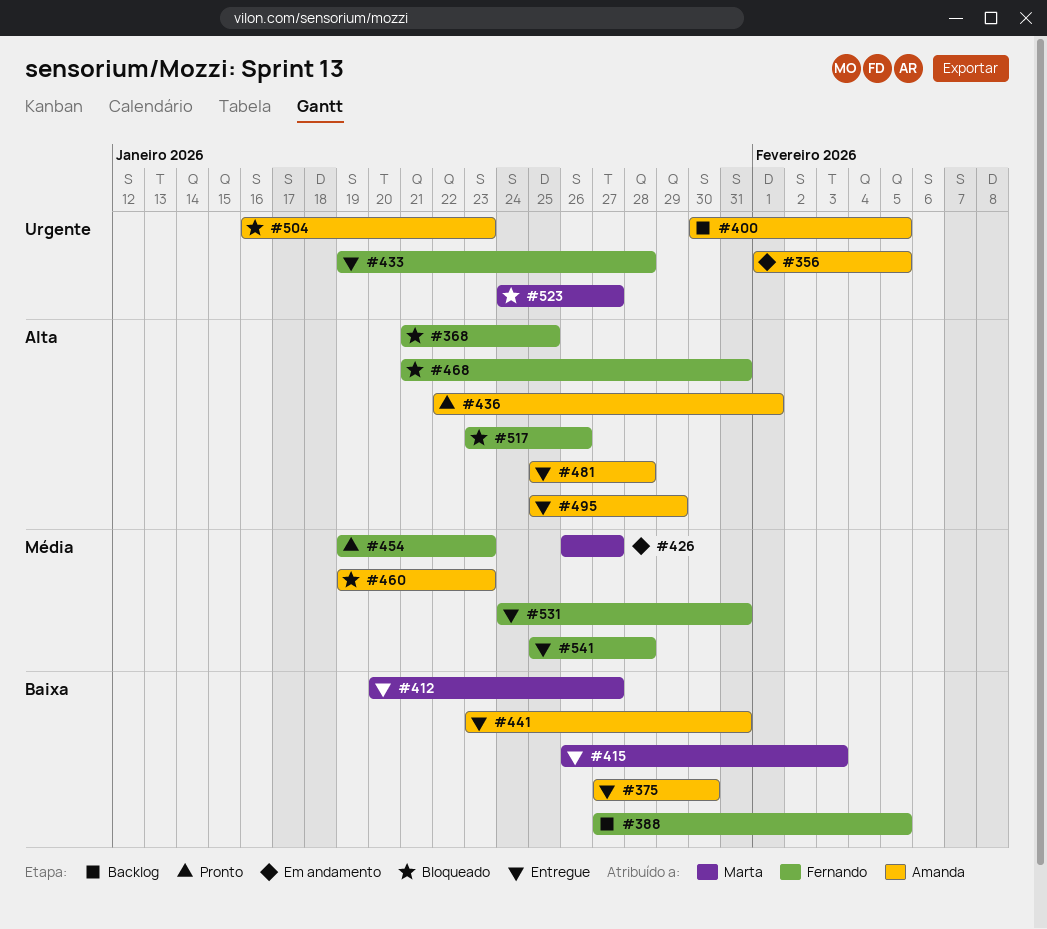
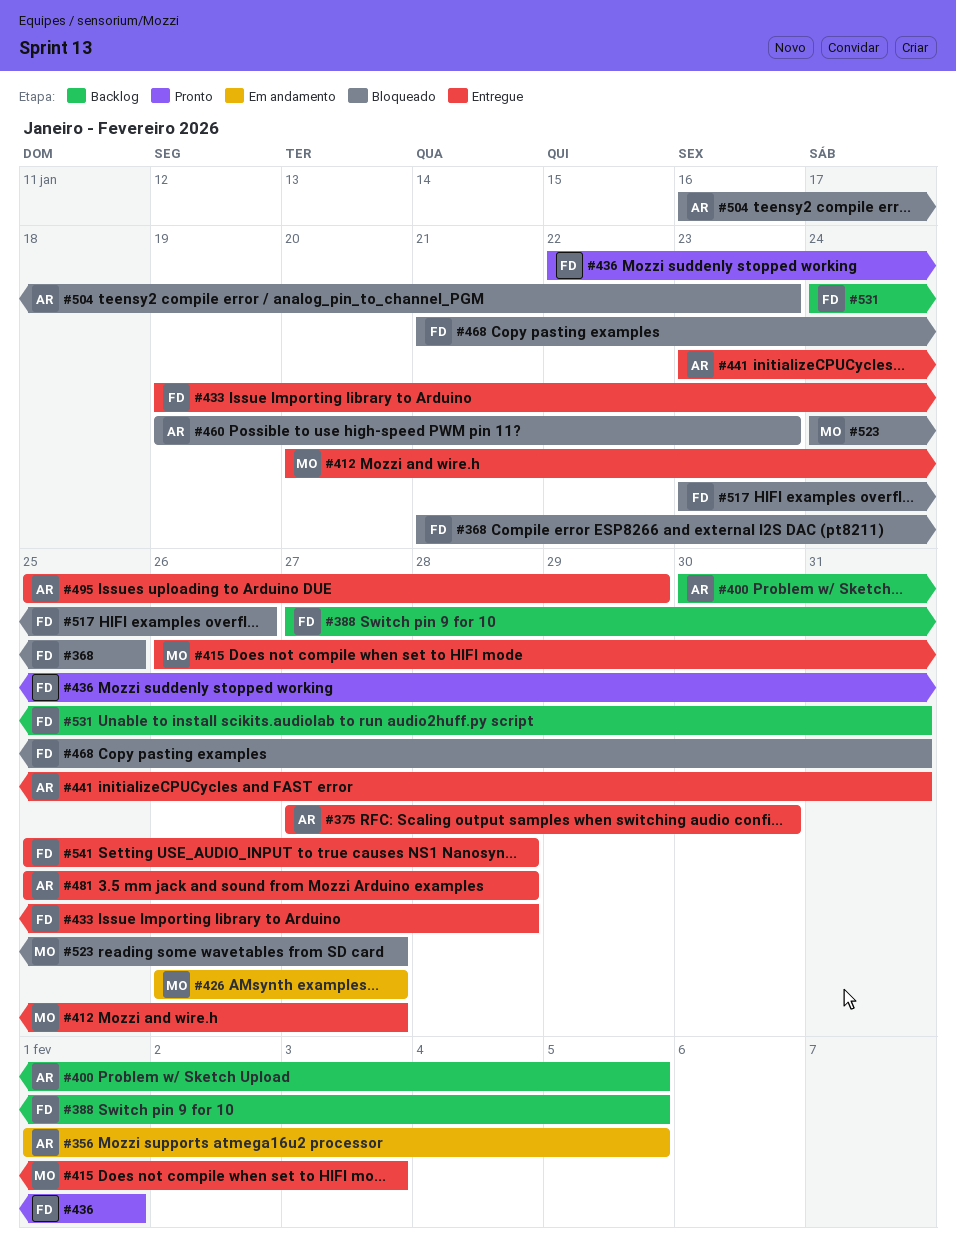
#436, owner: Amanda -> Fernando
#454: present -> none
#531, status: Entregue -> Backlog

